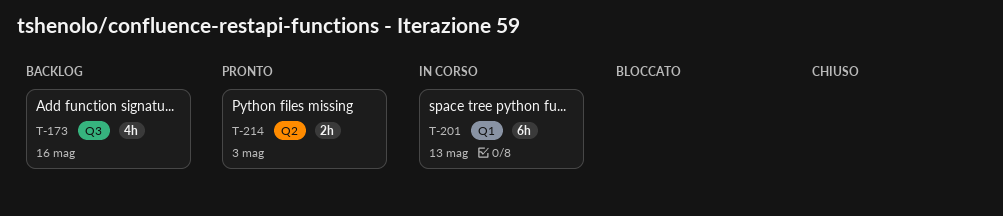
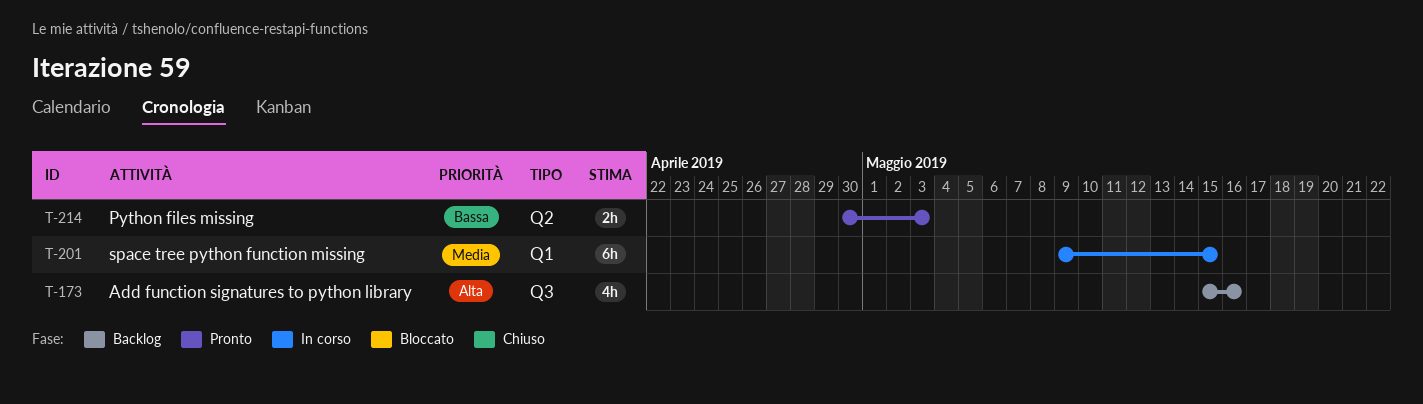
T-201, due: May 13 -> May 15

